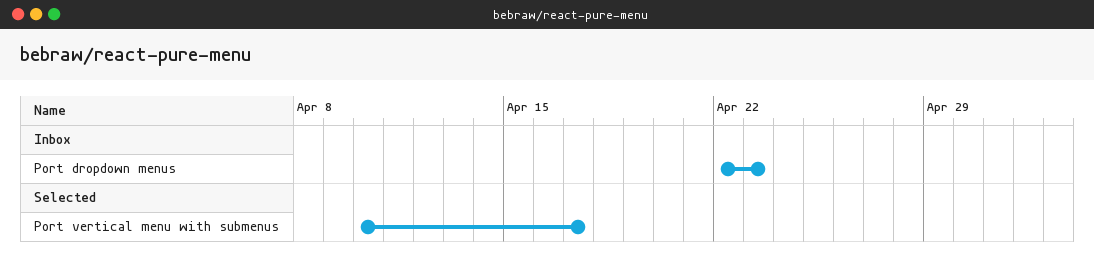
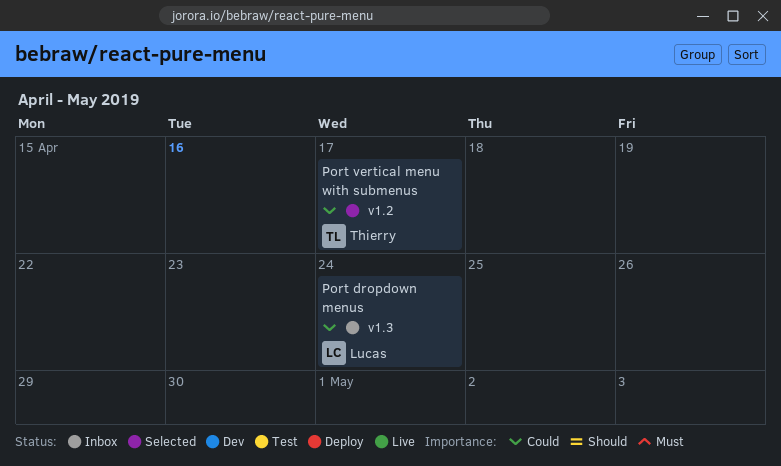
Port dropdown menus, due: Apr 23 -> Apr 24

